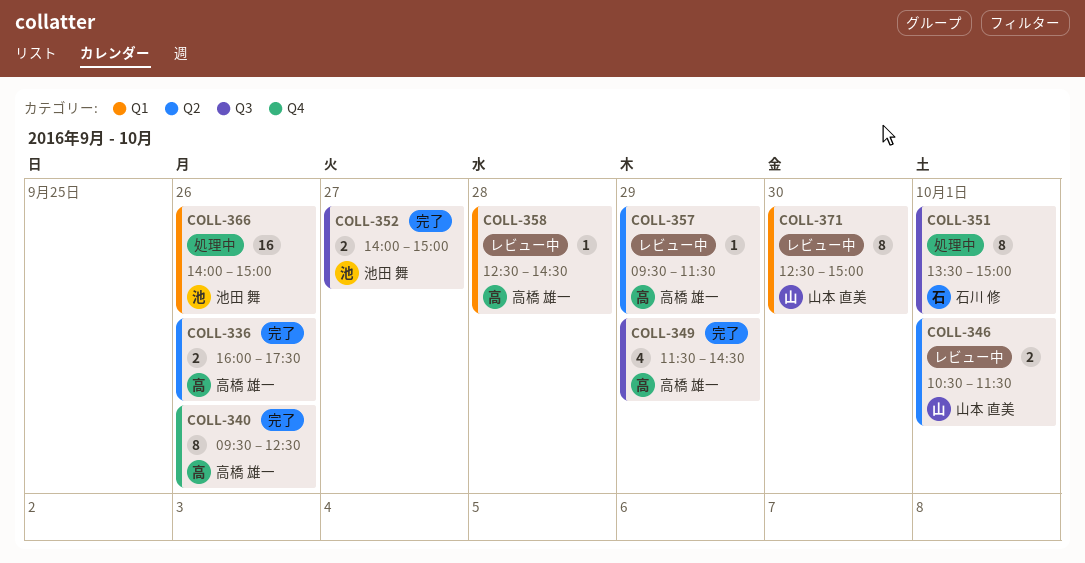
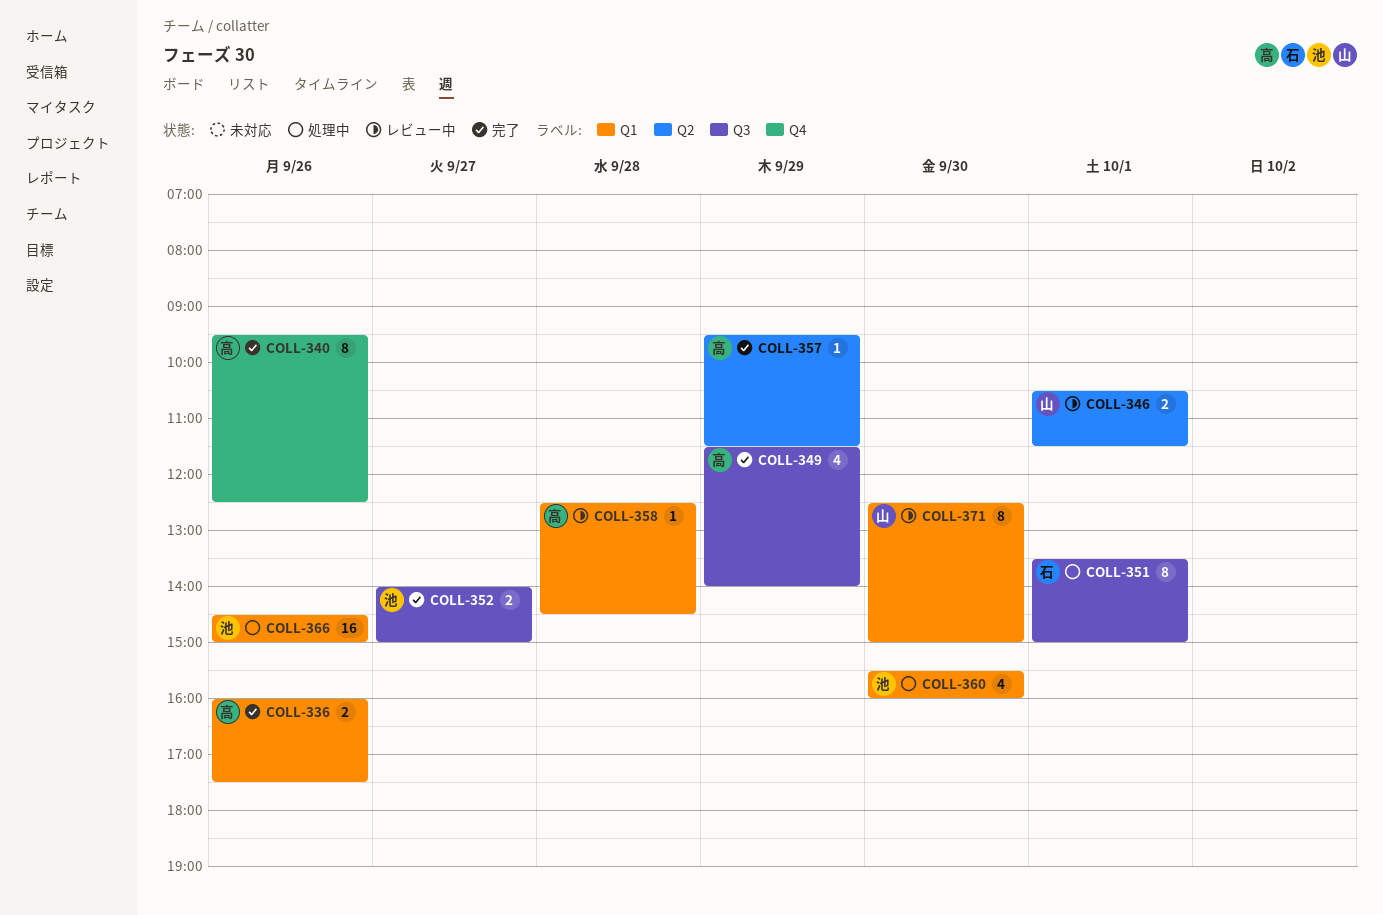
COLL-336, label: Q2 -> Q1
COLL-349, ends: 14:30 -> 14:00
COLL-357, status: レビュー中 -> 完了
COLL-360: none -> present
COLL-366, begins: 14:00 -> 14:30

